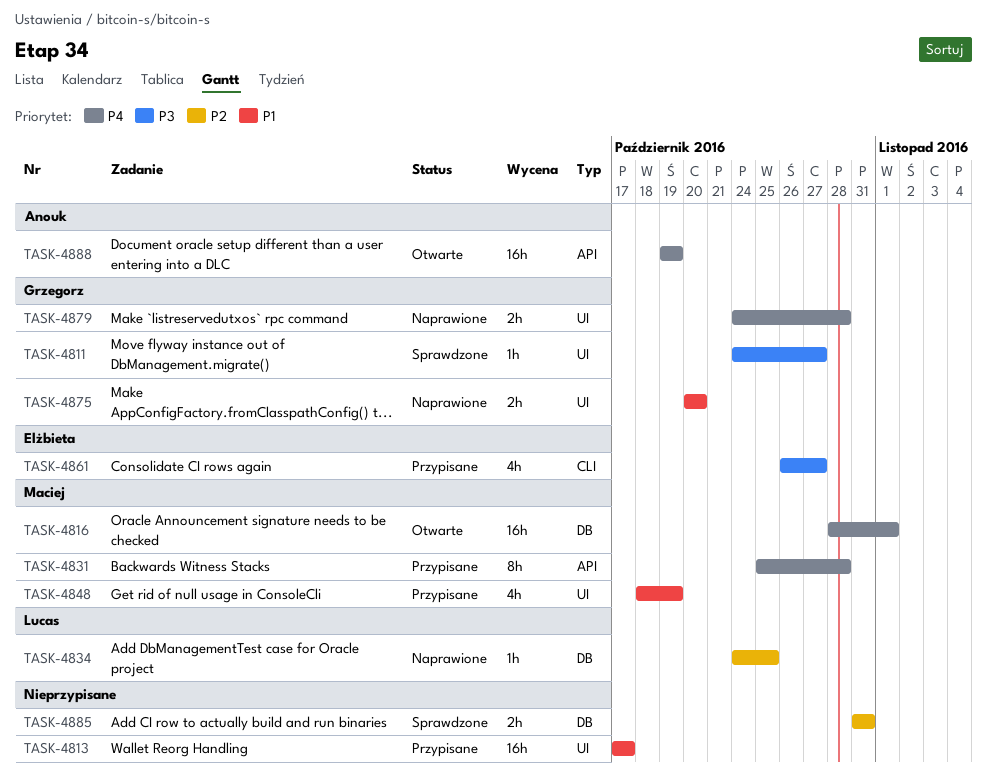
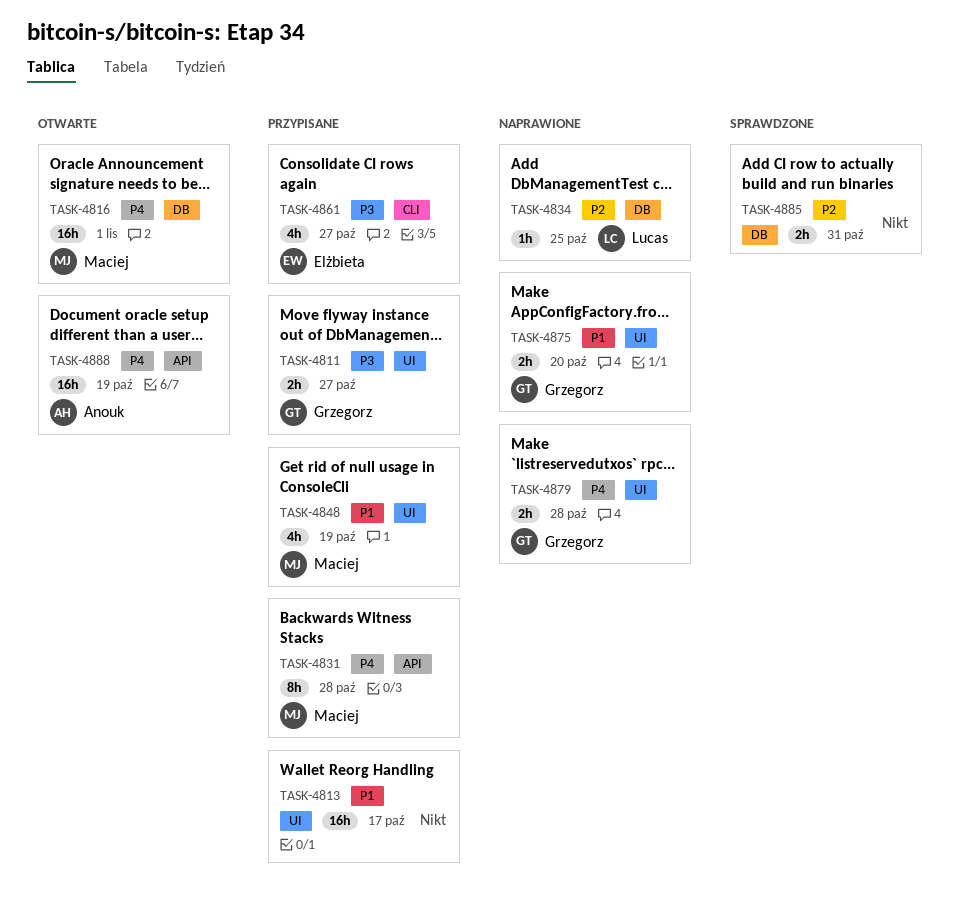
TASK-4811, status: Sprawdzone -> Przypisane
TASK-4811, estimate: 1h -> 2h

